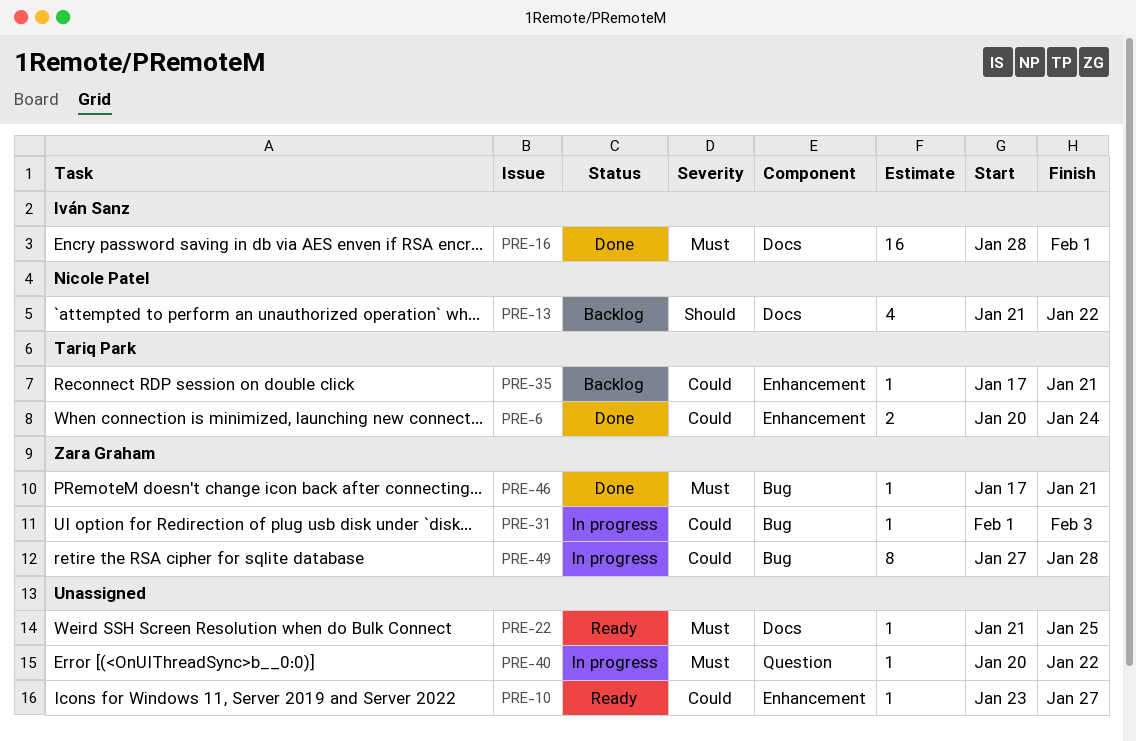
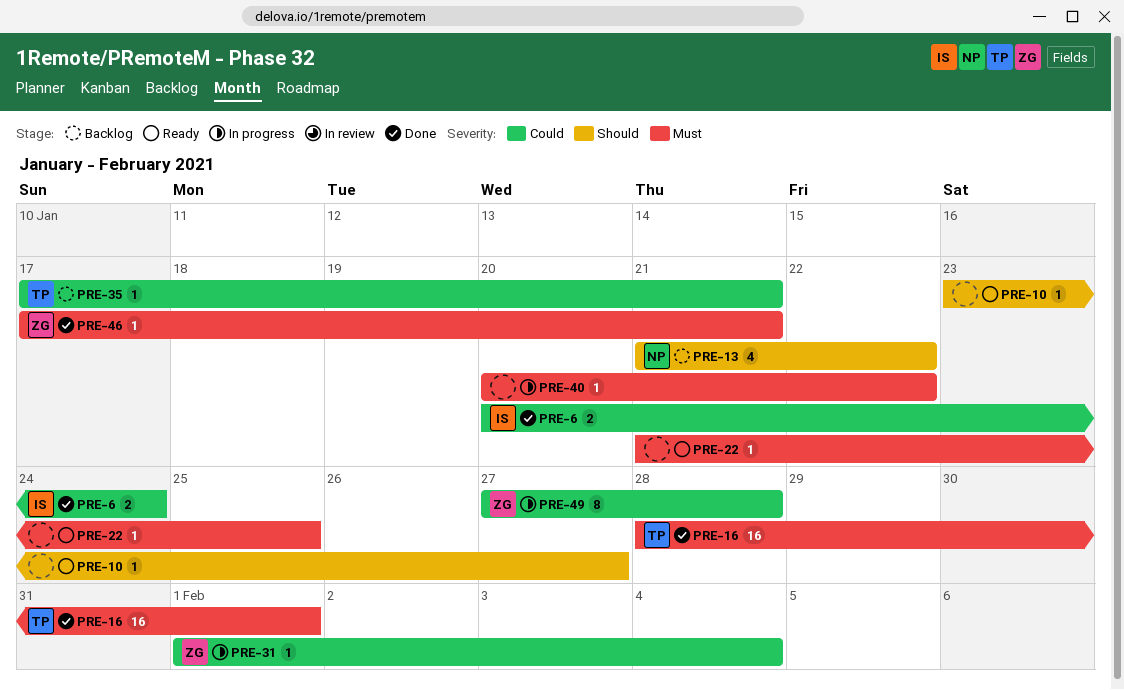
PRE-6, owner: Tariq Park -> Iván Sanz
PRE-10, priority: Could -> Should
PRE-16, owner: Iván Sanz -> Tariq Park
PRE-31, due: Feb 3 -> Feb 4

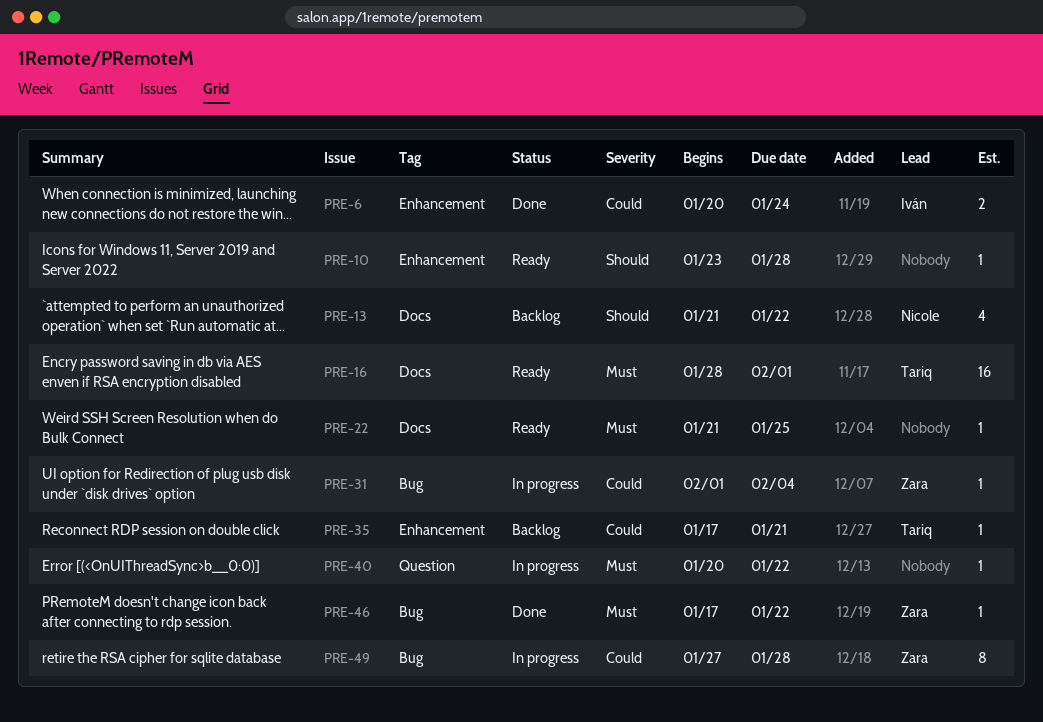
PRE-10, due: Jan 27 -> Jan 28
PRE-16, status: Done -> Ready
PRE-46, due: Jan 21 -> Jan 22

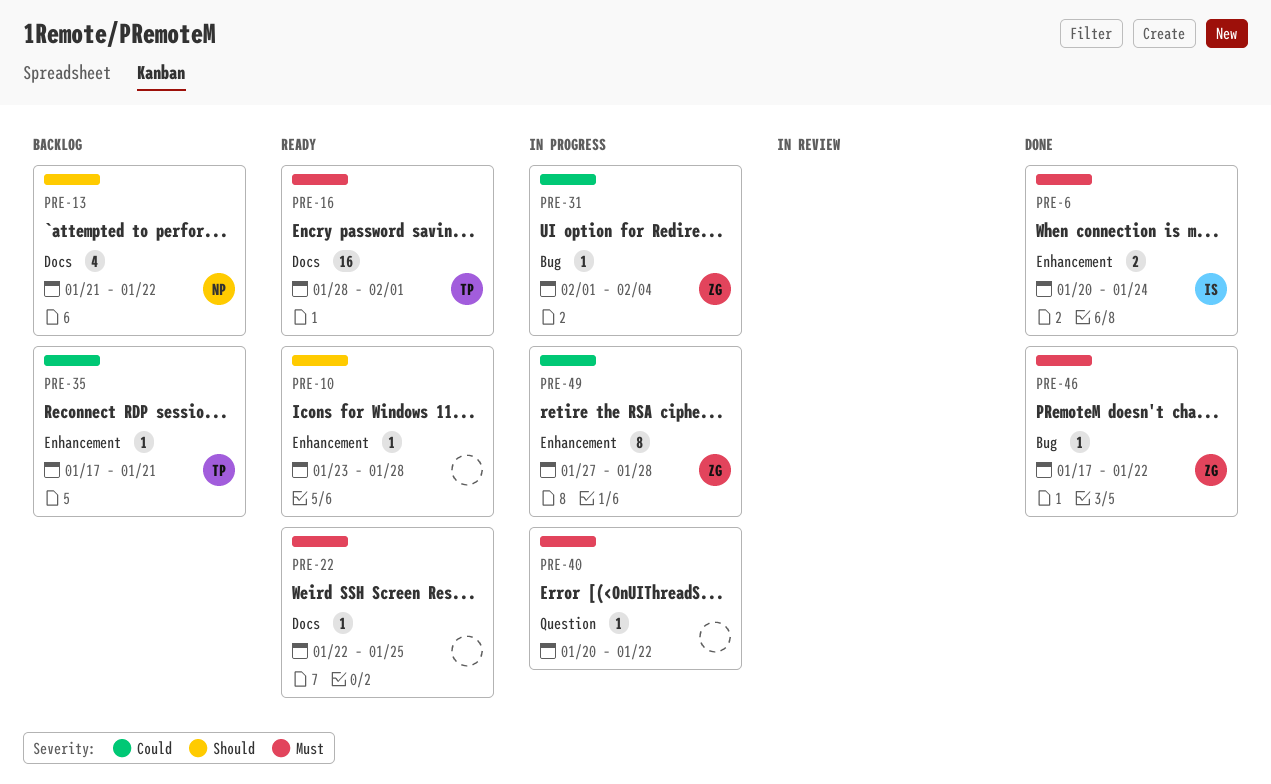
PRE-6, priority: Could -> Must
PRE-22, start: Jan 21 -> Jan 22
PRE-49, label: Bug -> Enhancement

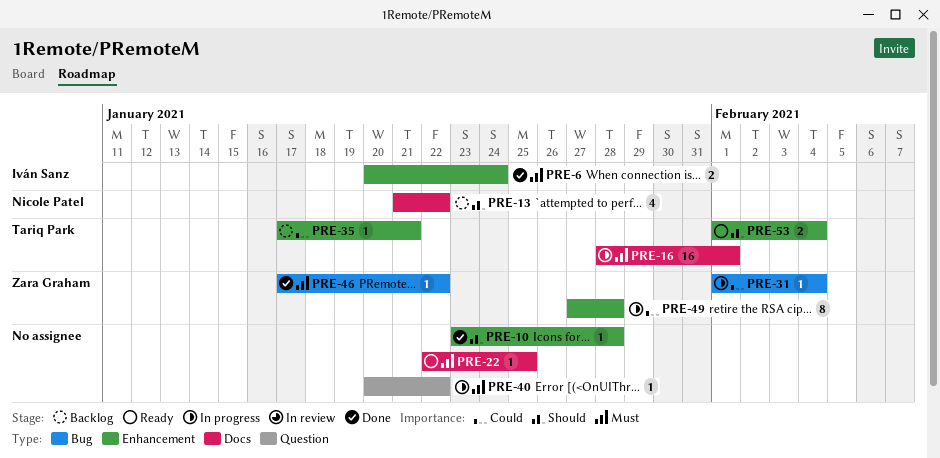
PRE-10, status: Ready -> Done
PRE-16, status: Ready -> In progress
PRE-53: none -> present

